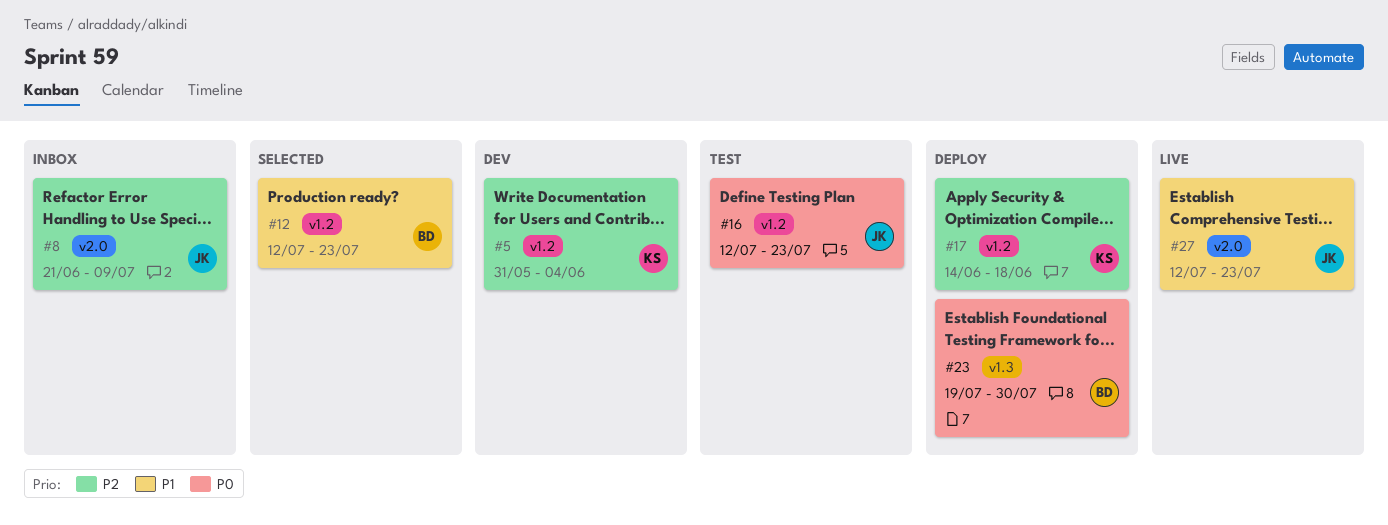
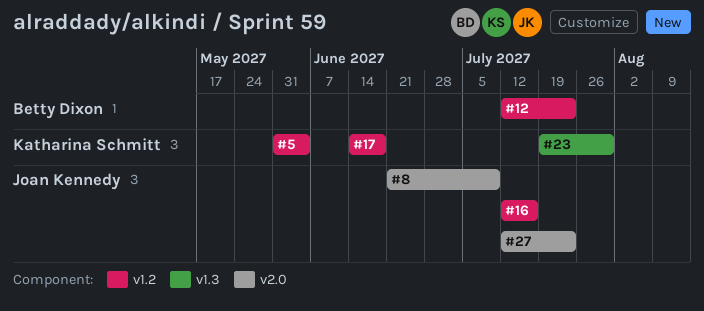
#16, due: Jul 23 -> Jul 16
#23, owner: Betty Dixon -> Katharina Schmitt

